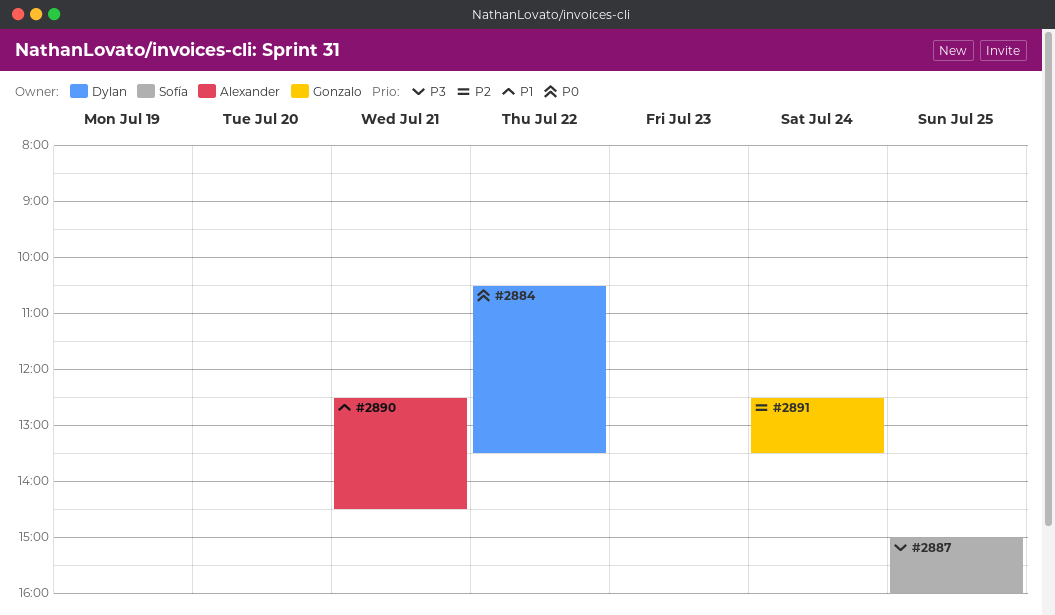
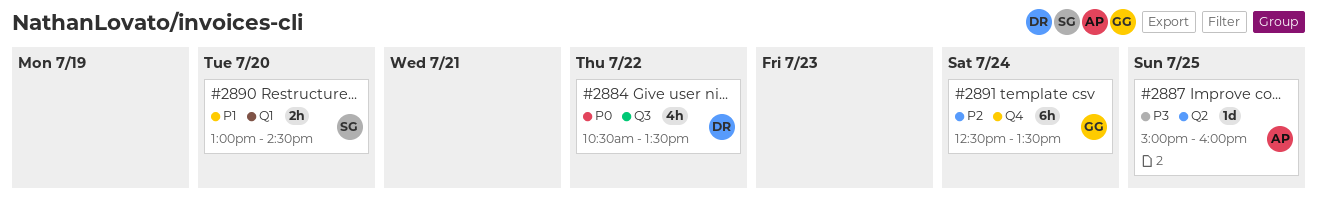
#2887, owner: Sofía -> Alexander
#2890, owner: Alexander -> Sofía
#2890, day: Jul 21 -> Jul 20
#2890, begins: 12:30 -> 13:00

